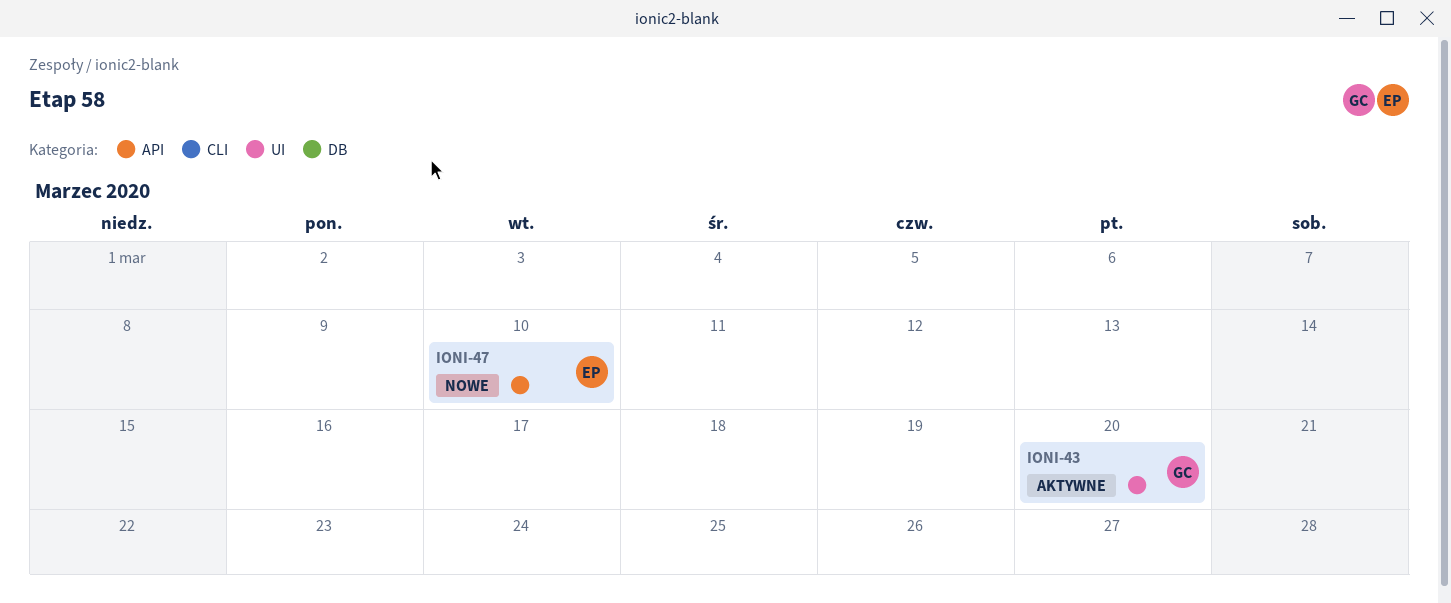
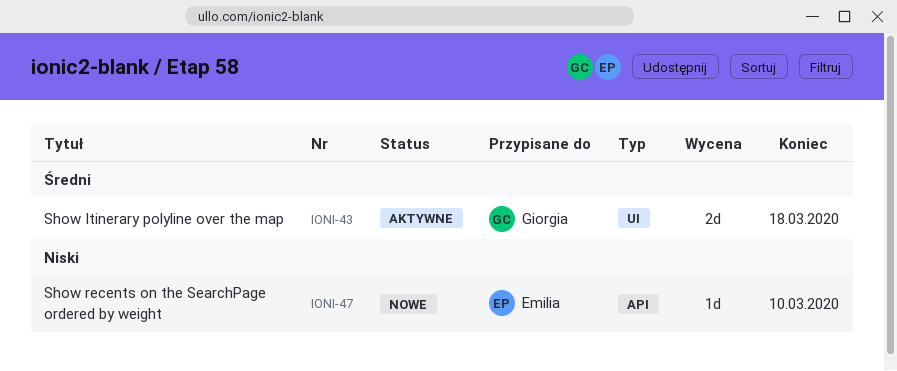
IONI-43, due: Mar 20 -> Mar 18

